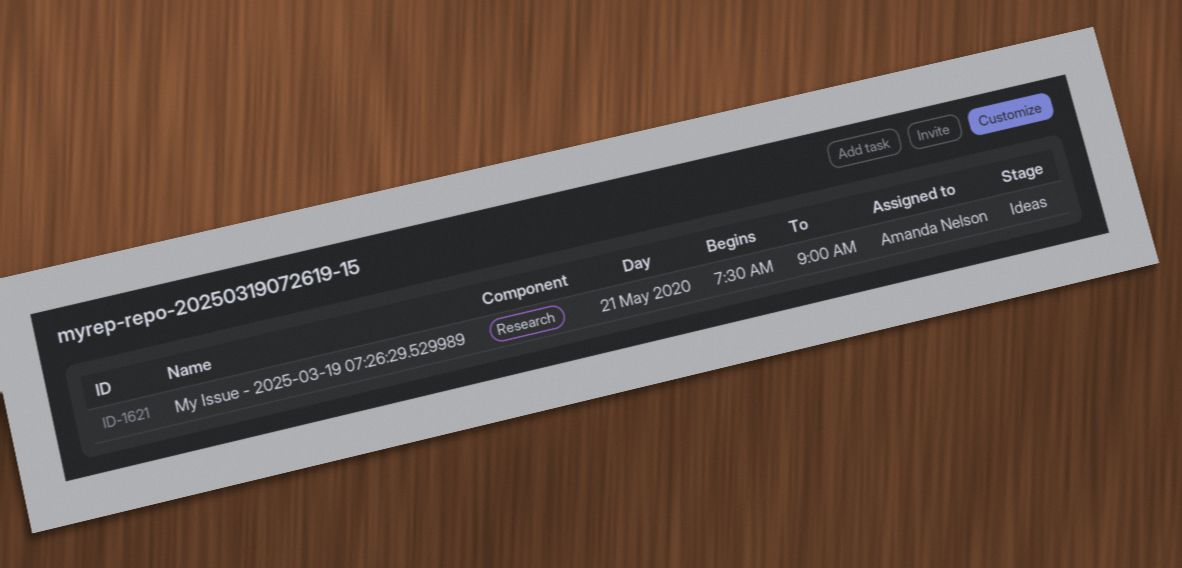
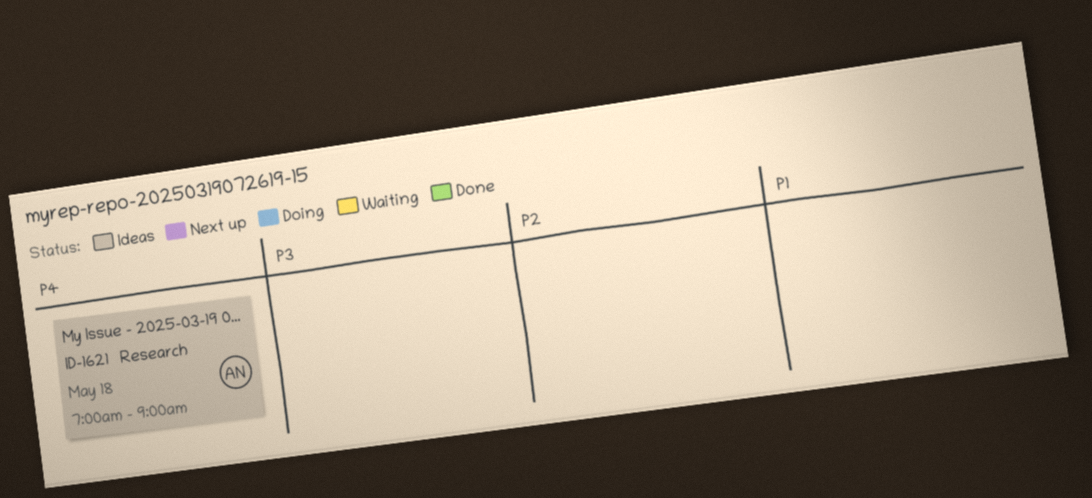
ID-1621, day: May 21 -> May 18
ID-1621, begins: 07:30 -> 07:00

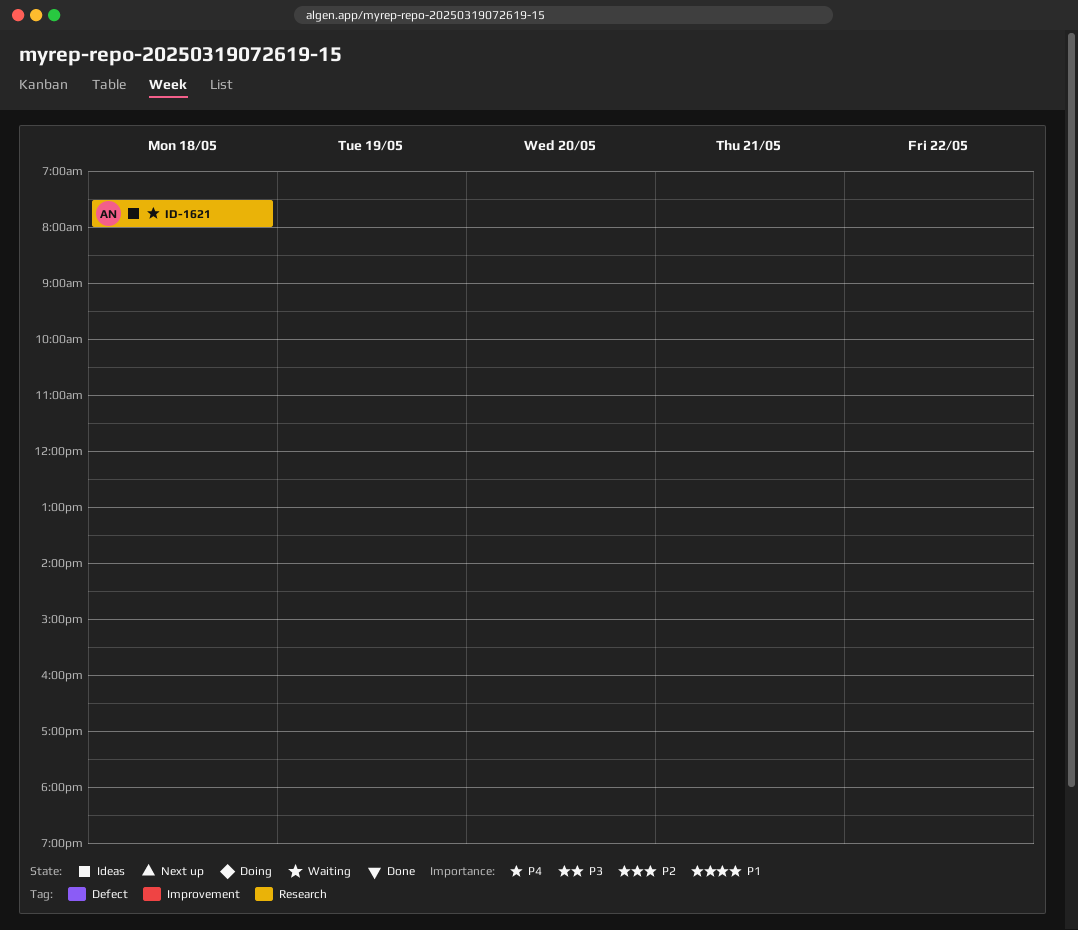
ID-1621, begins: 07:00 -> 07:30
ID-1621, ends: 09:00 -> 08:00

